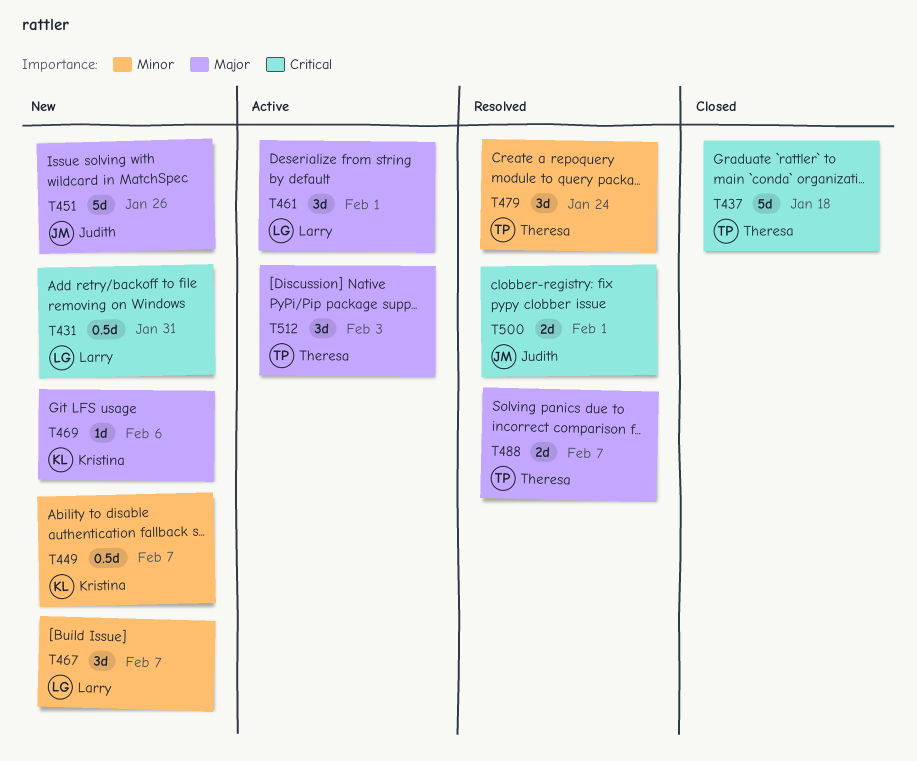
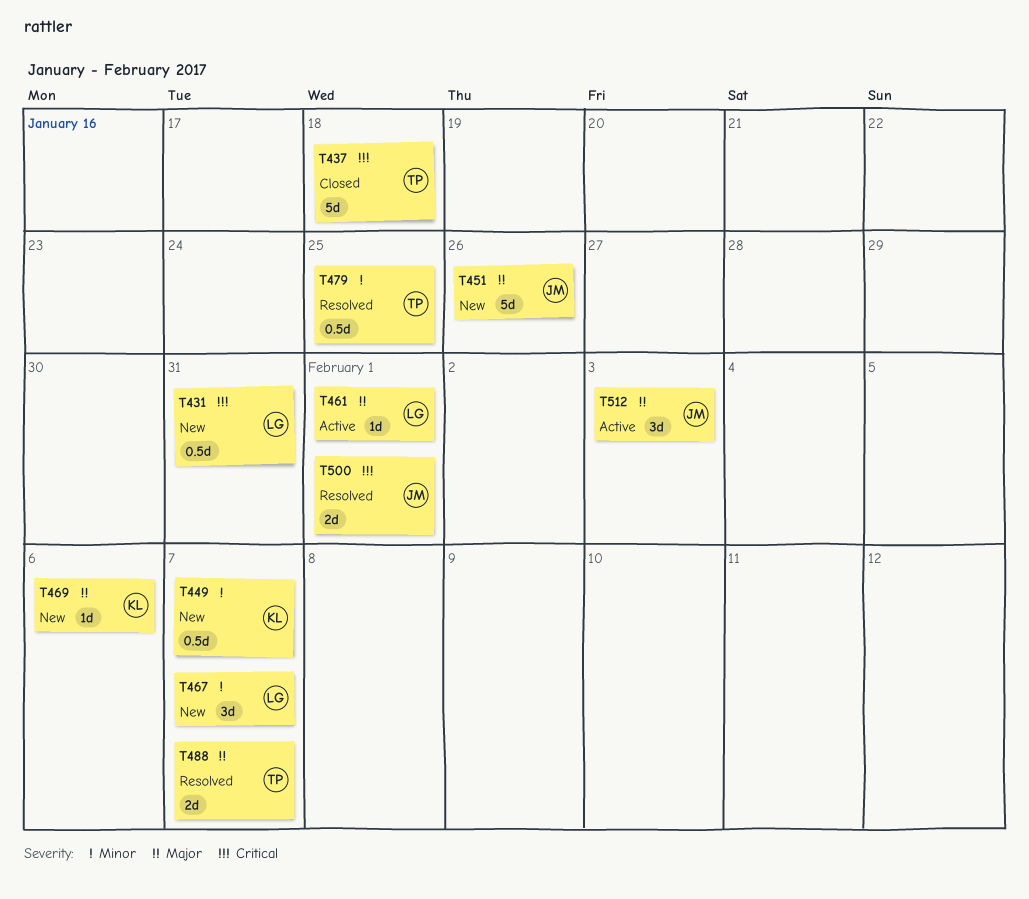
T461, estimate: 3d -> 1d
T479, estimate: 3d -> 0.5d
T479, due: Jan 24 -> Jan 25
T512, owner: Theresa -> Judith

